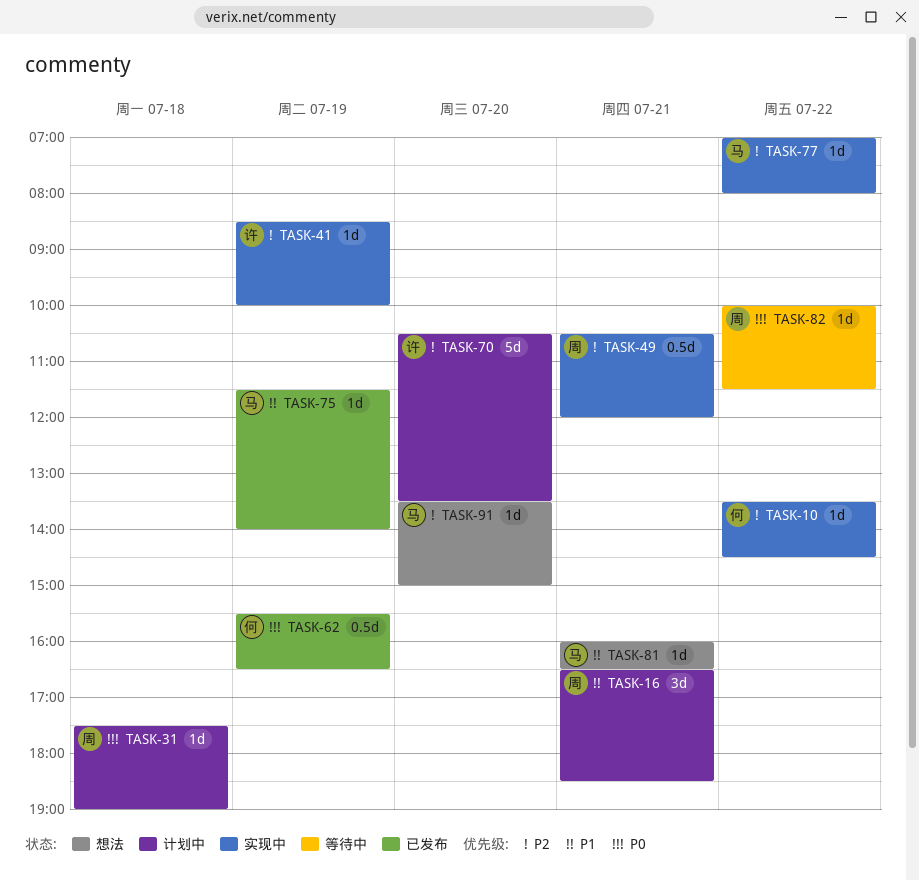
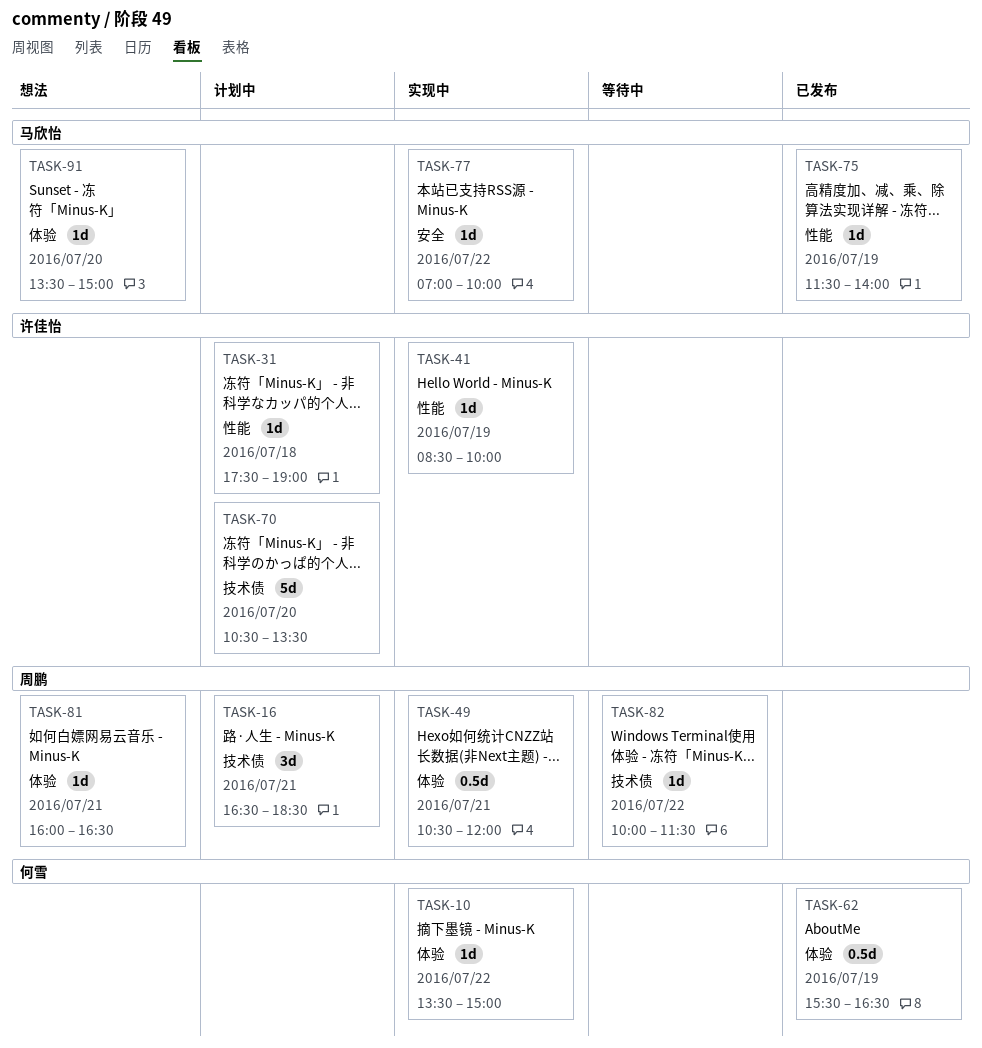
TASK-10, ends: 14:30 -> 15:00
TASK-31, owner: 周鹏 -> 许佳怡
TASK-77, ends: 08:00 -> 10:00
TASK-81, owner: 马欣怡 -> 周鹏

